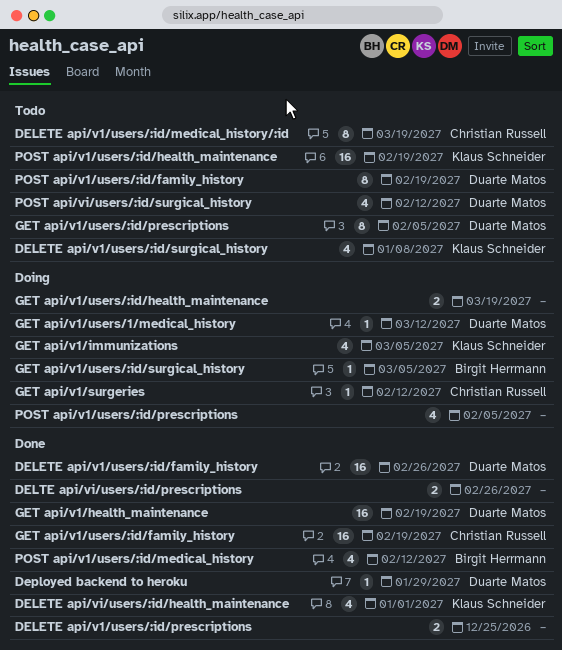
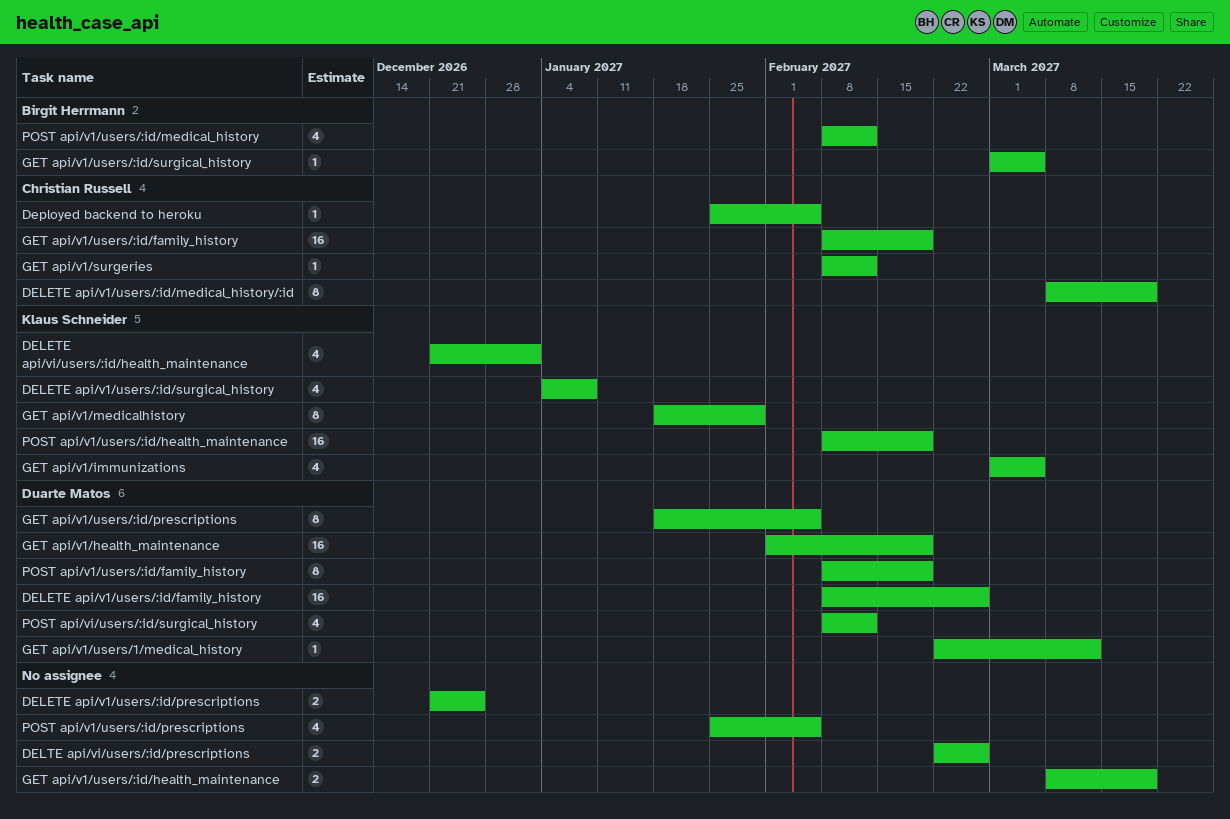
Deployed backend to heroku, owner: Duarte Matos -> Christian Russell
Deployed backend to heroku, due: Jan 29 -> Feb 5
GET api/v1/medicalhistory: none -> present

